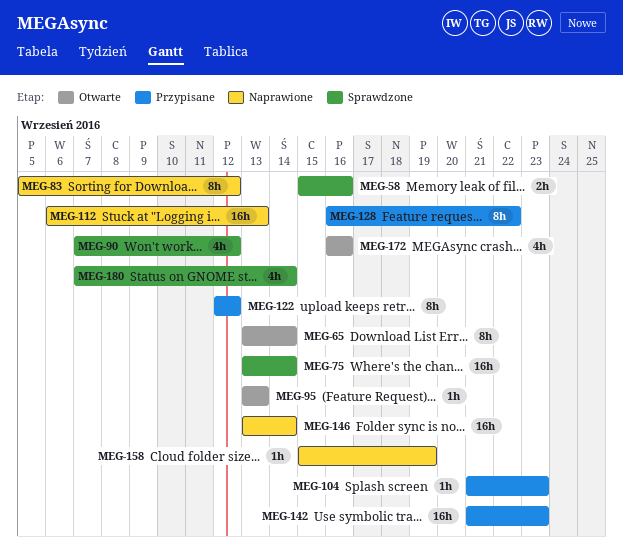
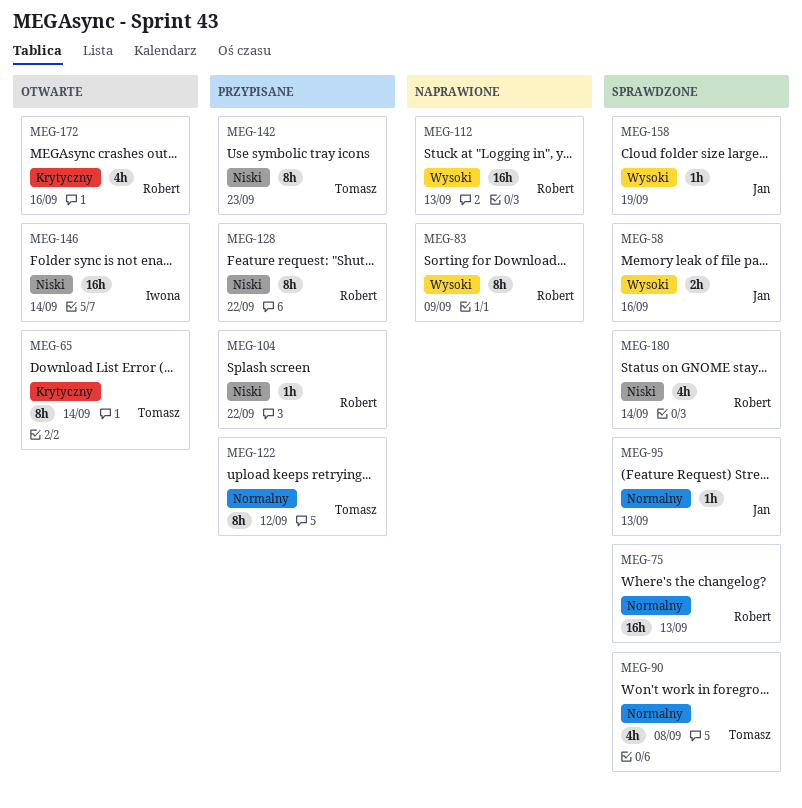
MEG-75, due: Sep 14 -> Sep 13
MEG-83, due: Sep 12 -> Sep 9
MEG-90, due: Sep 12 -> Sep 8
MEG-95, status: Otwarte -> Sprawdzone
MEG-104, due: Sep 23 -> Sep 22
MEG-142, estimate: 16h -> 8h
MEG-146, status: Naprawione -> Otwarte
MEG-158, status: Naprawione -> Sprawdzone

